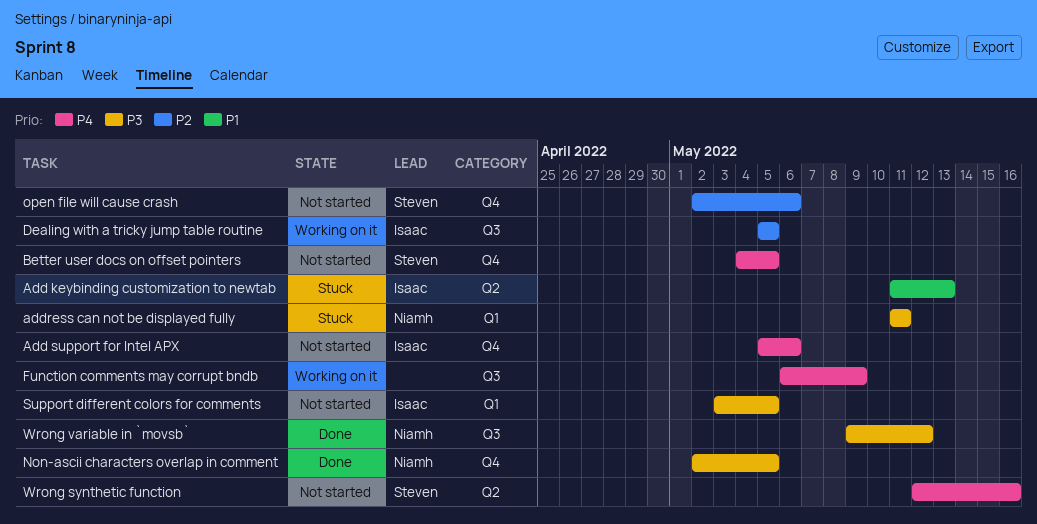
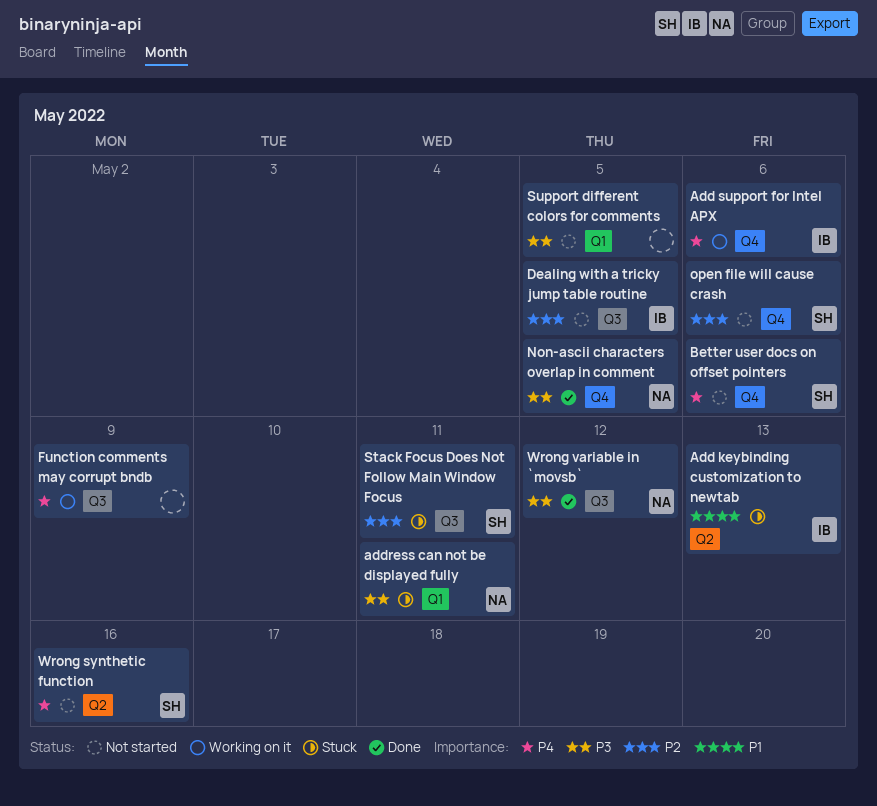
Add support for Intel APX, status: Not started -> Working on it
Better user docs on offset pointers, due: May 5 -> May 6
Dealing with a tricky jump table routine, status: Working on it -> Not started
Stack Focus Does Not Follow Main Window Focus: none -> present
Support different colors for comments, owner: Isaac -> none

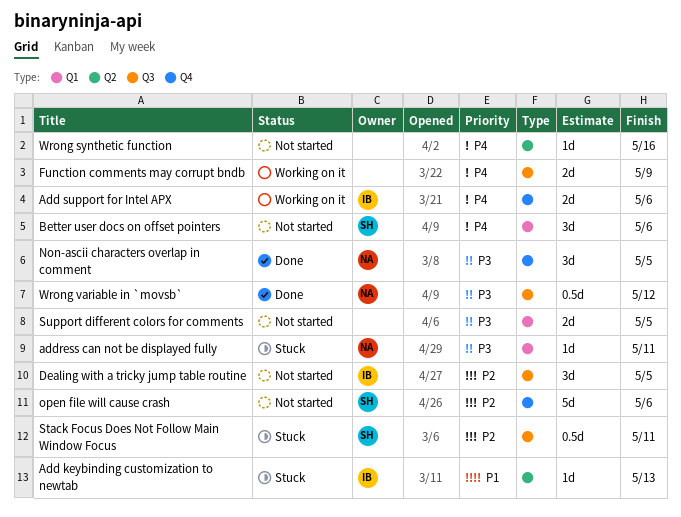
Better user docs on offset pointers, label: Q4 -> Q1
Wrong synthetic function, owner: SH -> none

